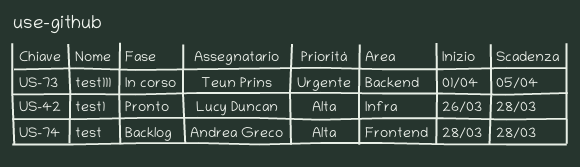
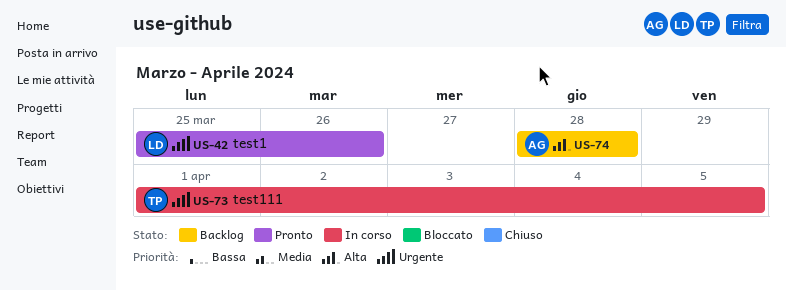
US-42, priority: Alta -> Urgente
US-42, start: Mar 26 -> Mar 25
US-42, due: Mar 28 -> Mar 26

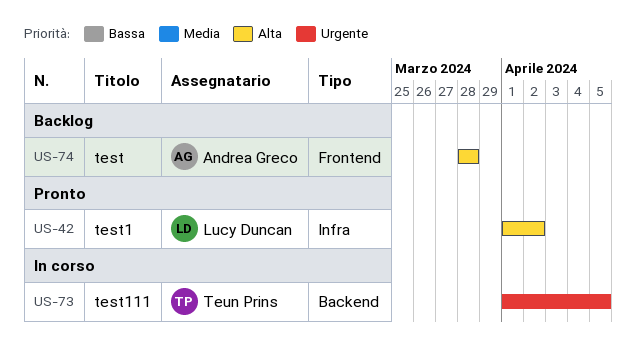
US-42, priority: Urgente -> Alta
US-42, start: Mar 25 -> Apr 1
US-42, due: Mar 26 -> Apr 2

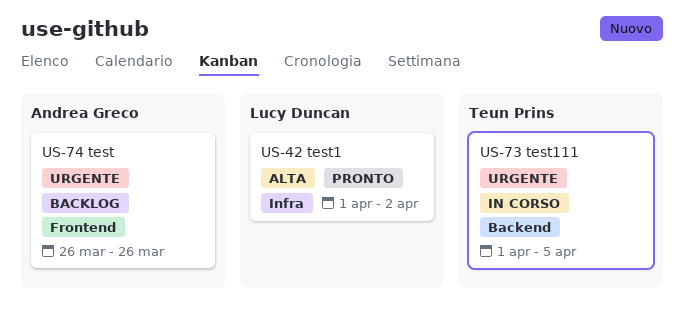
US-74, priority: Alta -> Urgente
US-74, start: Mar 28 -> Mar 26
US-74, due: Mar 28 -> Mar 26

